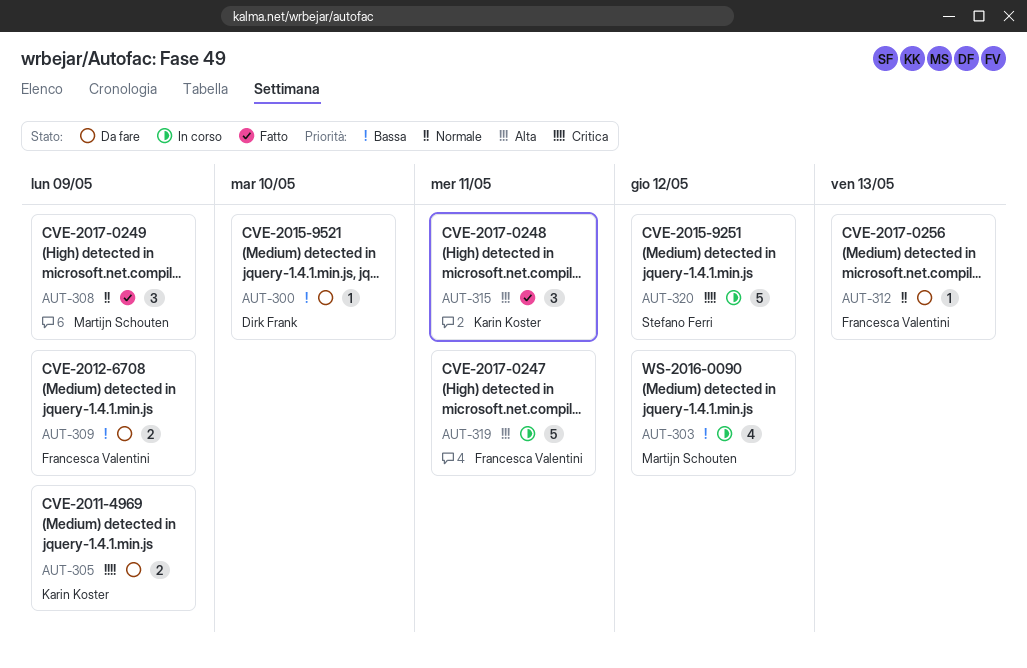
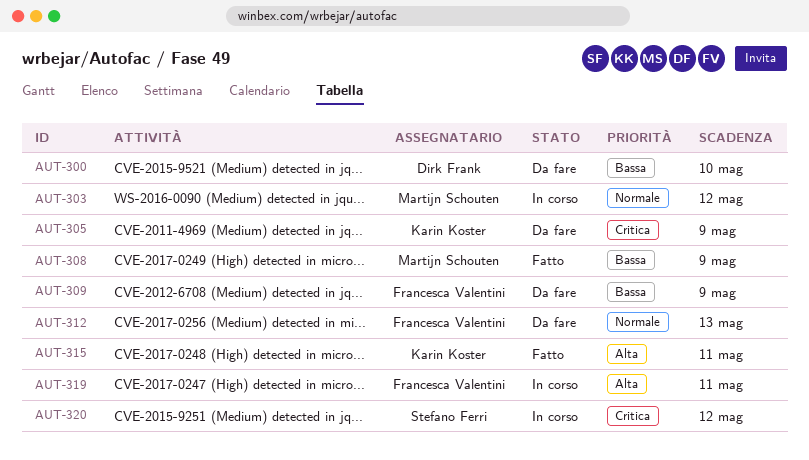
AUT-303, priority: Bassa -> Normale
AUT-308, priority: Normale -> Bassa

